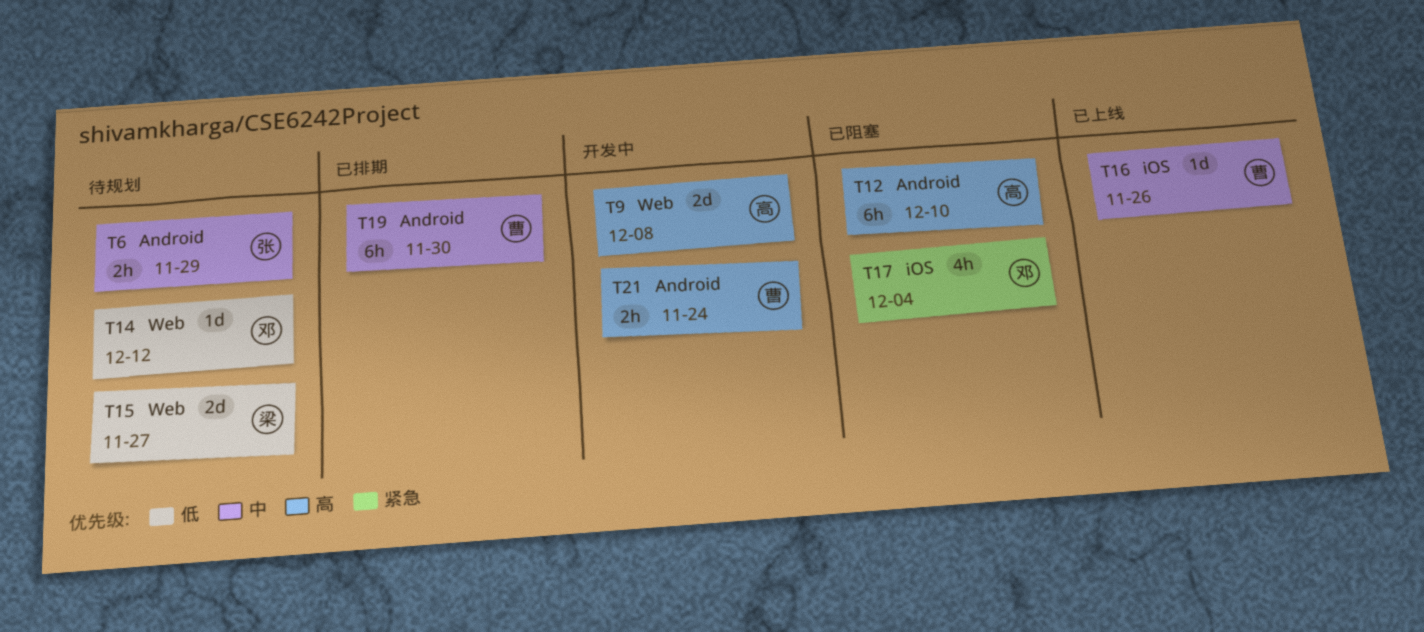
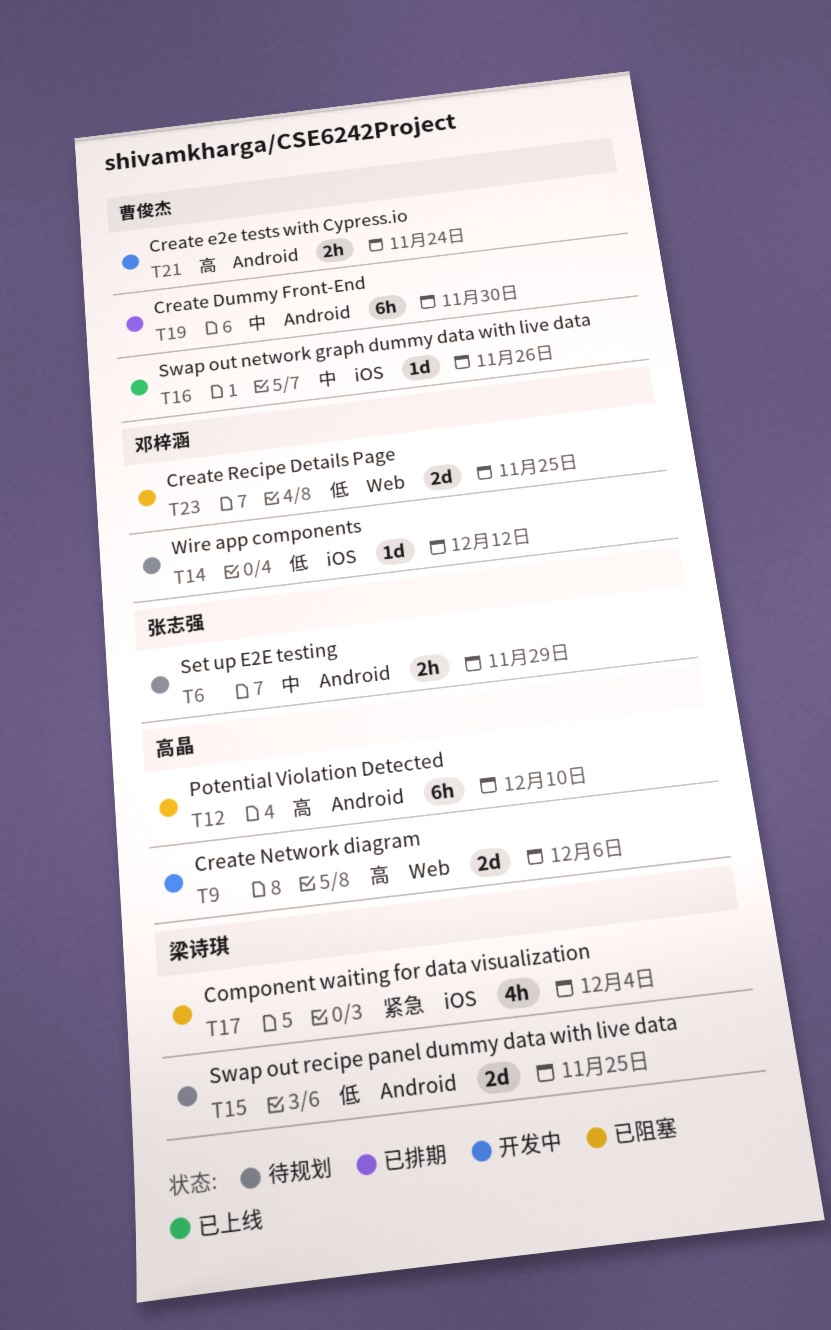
T9, due: Dec 8 -> Dec 6
T14, label: Web -> iOS
T15, label: Web -> Android
T15, due: Nov 27 -> Nov 25
T17, owner: 邓梓涵 -> 梁诗琪
T23: none -> present

